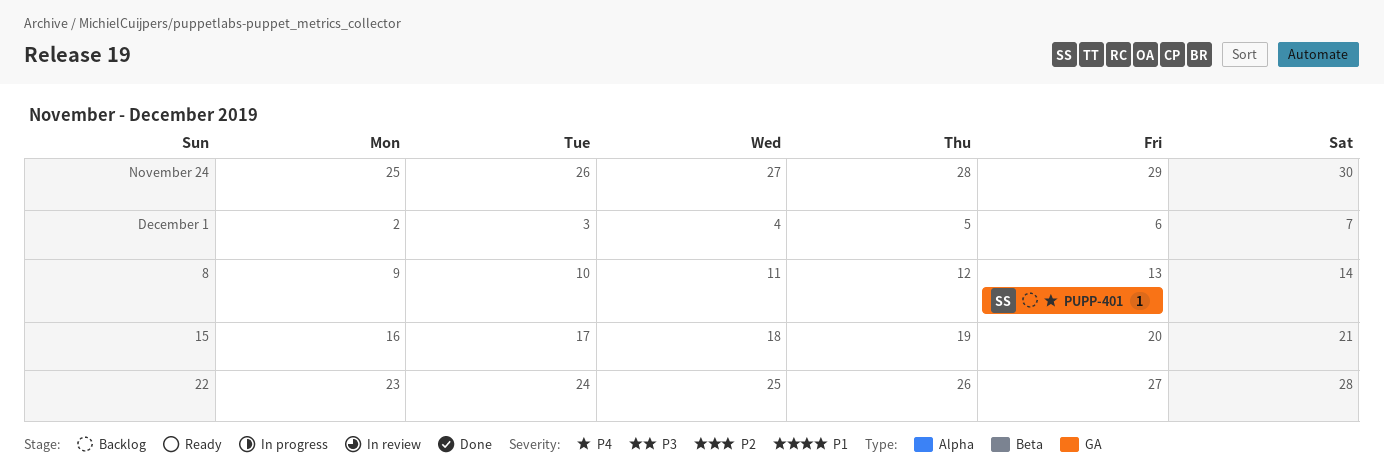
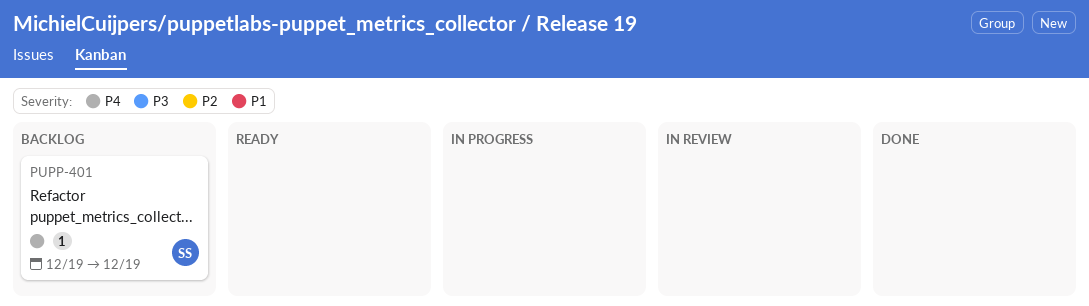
PUPP-401, start: Dec 13 -> Dec 19
PUPP-401, due: Dec 13 -> Dec 19

